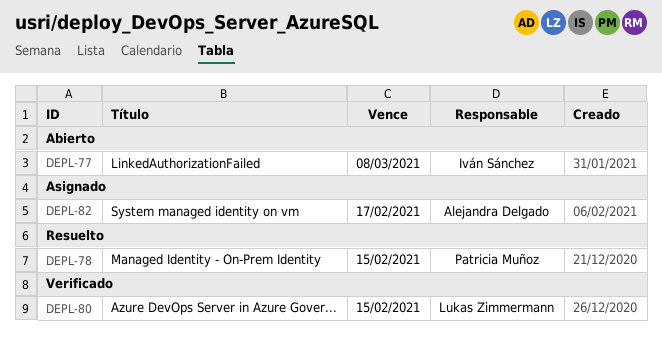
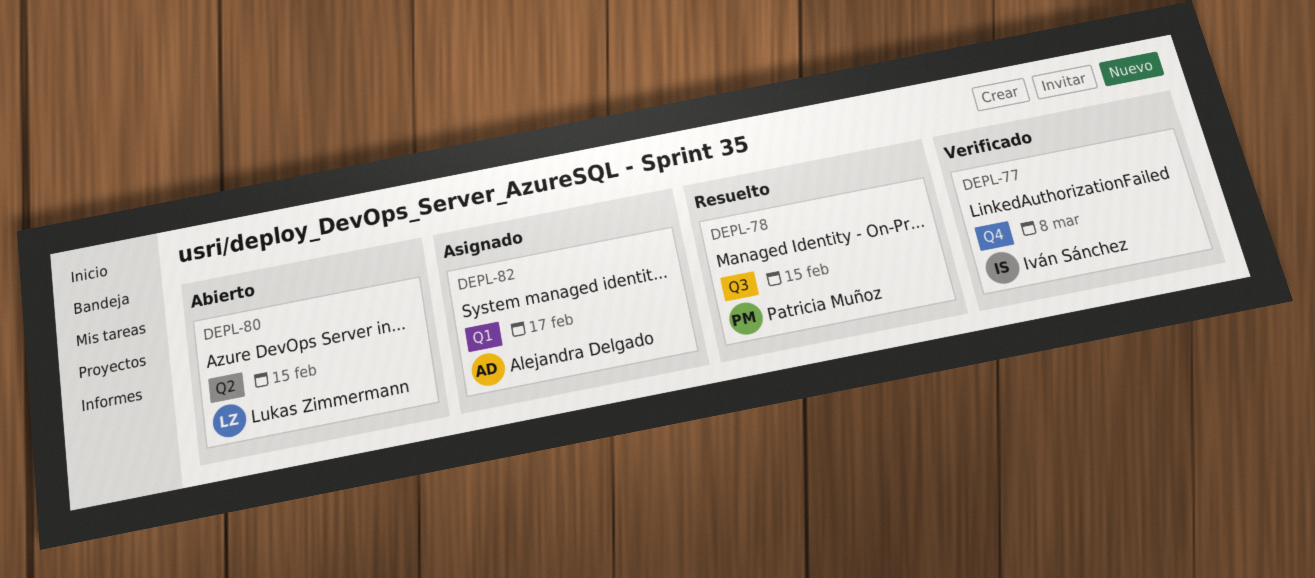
DEPL-77, status: Abierto -> Verificado
DEPL-80, status: Verificado -> Abierto

